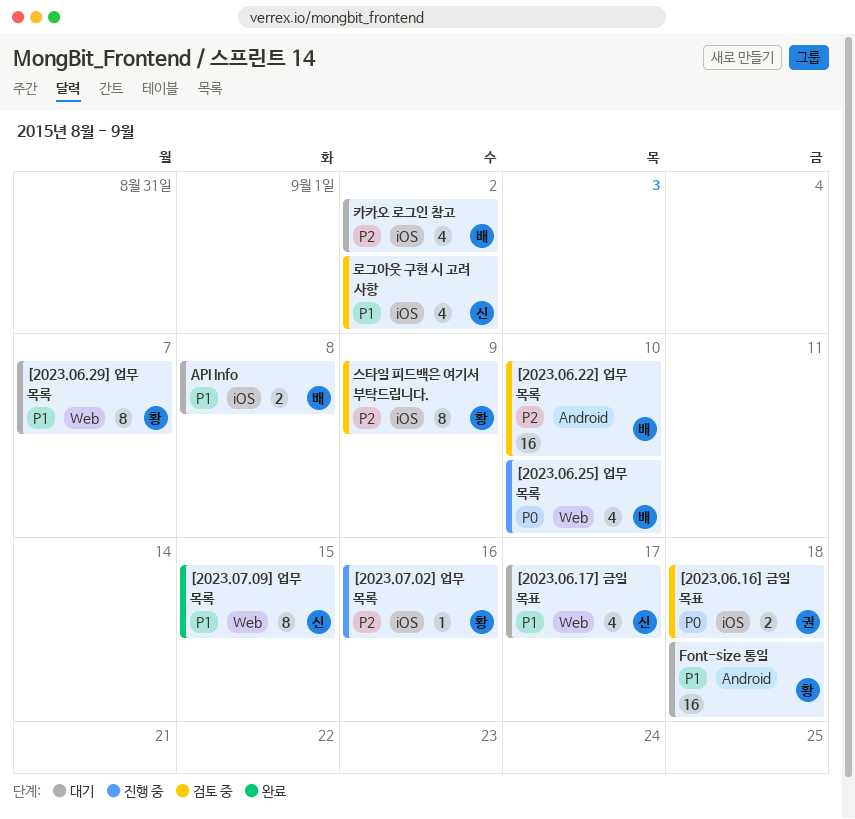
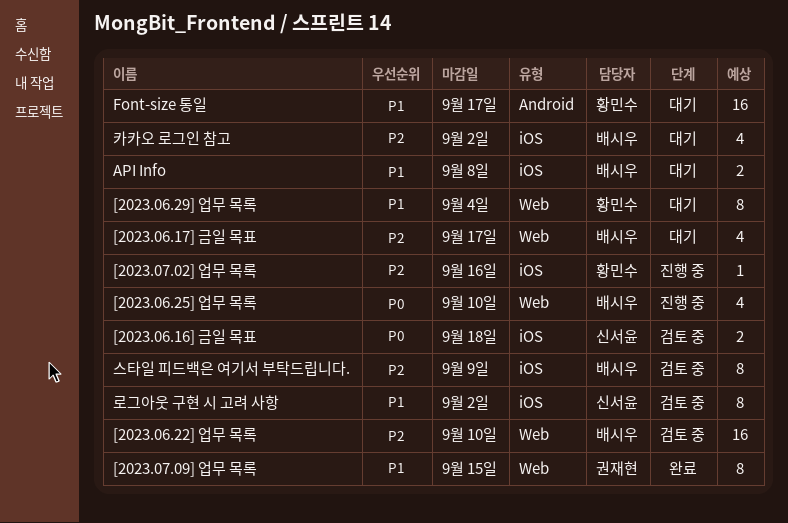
[2023.06.16] 금일 목표, owner: 권재현 -> 신서윤
[2023.06.17] 금일 목표, owner: 신서윤 -> 배시우
[2023.06.17] 금일 목표, priority: P1 -> P2
[2023.06.22] 업무 목록, label: Android -> Web
[2023.06.29] 업무 목록, due: Sep 7 -> Sep 4
[2023.07.09] 업무 목록, owner: 신서윤 -> 권재현
Font-size 통일, due: Sep 18 -> Sep 17
로그아웃 구현 시 고려 사항, estimate: 4 -> 8
스타일 피드백은 여기서 부탁드립니다., owner: 황민수 -> 배시우

